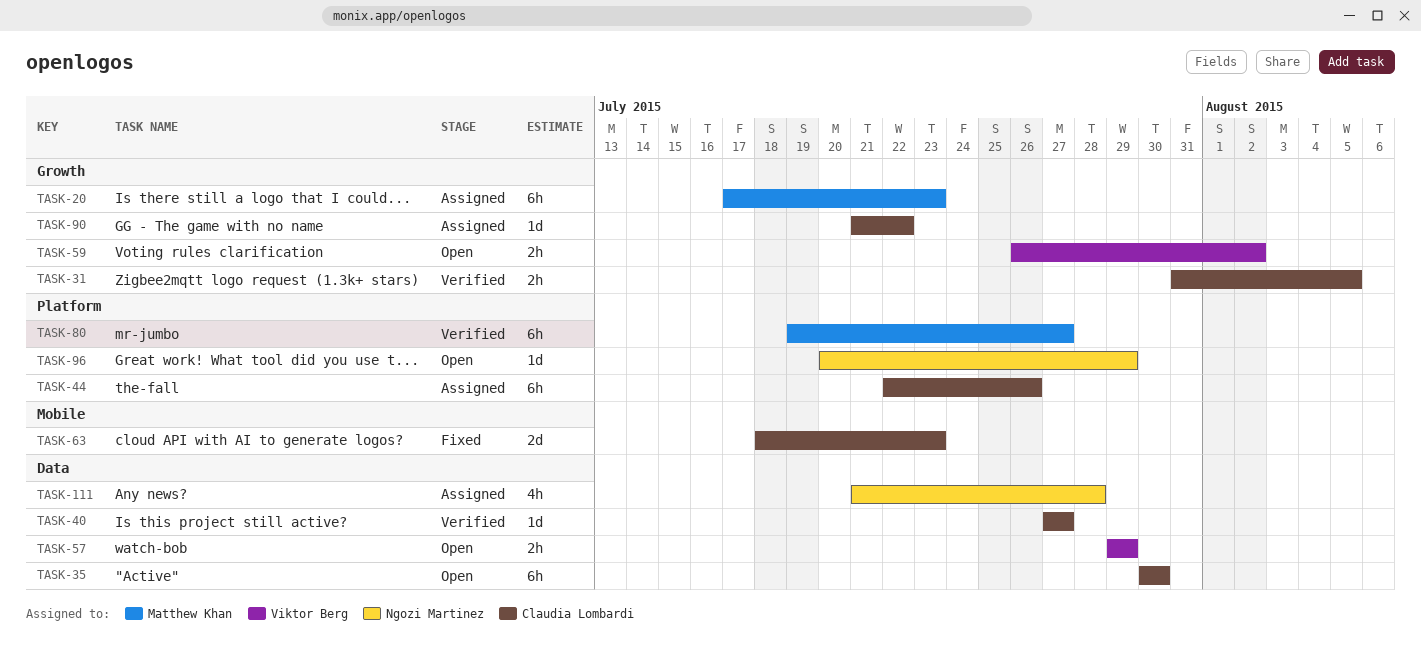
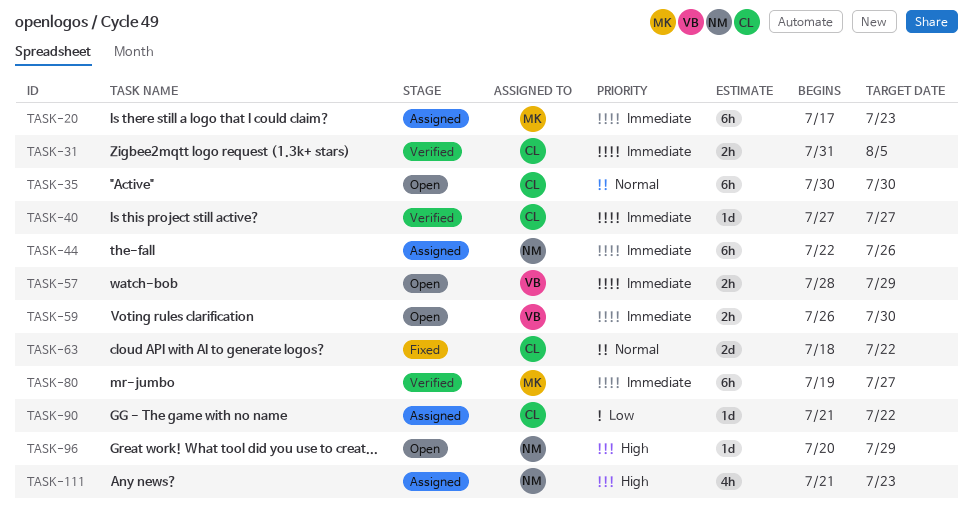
TASK-44, owner: Claudia Lombardi -> Ngozi Martinez
TASK-57, start: Jul 29 -> Jul 28
TASK-59, due: Aug 2 -> Jul 30
TASK-63, due: Jul 23 -> Jul 22
TASK-111, due: Jul 28 -> Jul 23

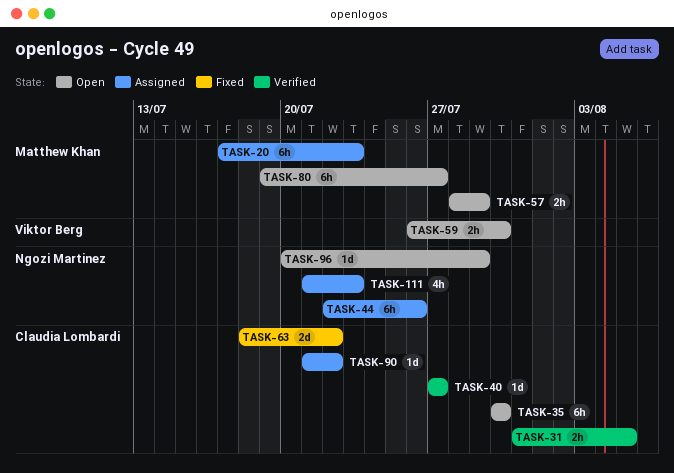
TASK-57, owner: Viktor Berg -> Matthew Khan
TASK-80, status: Verified -> Open

